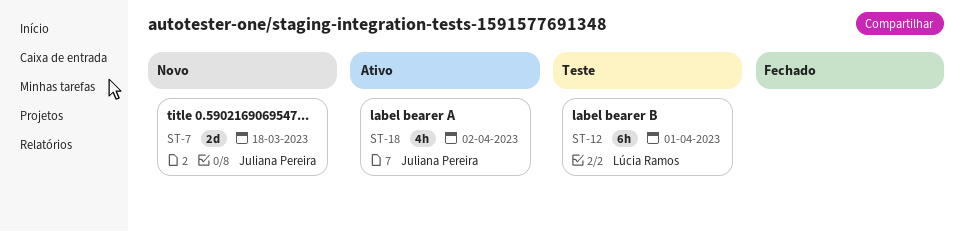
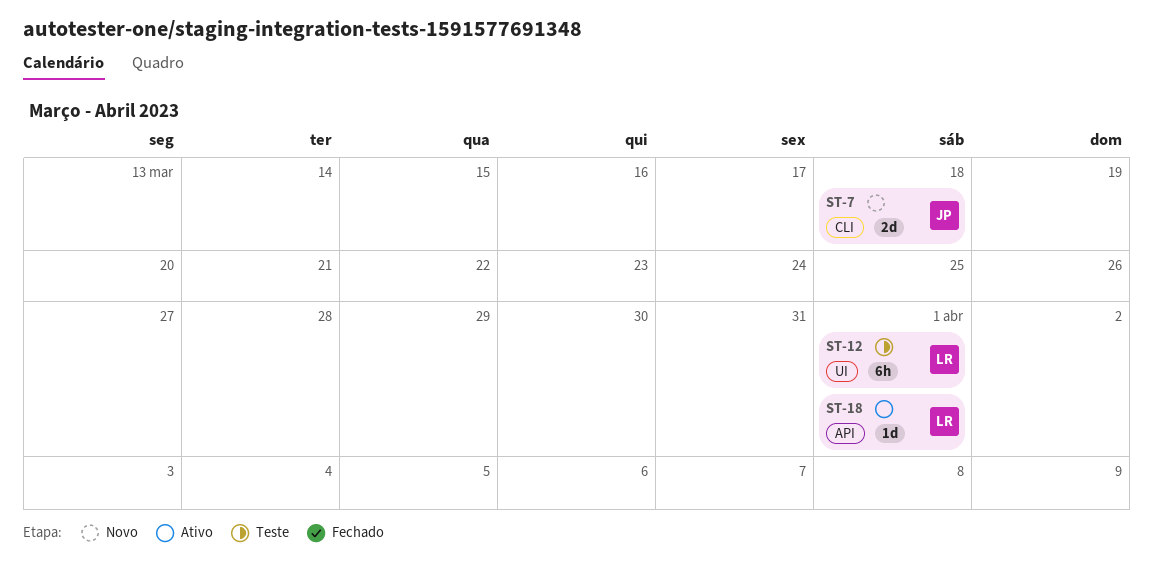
ST-18, owner: Juliana Pereira -> Lúcia Ramos
ST-18, estimate: 4h -> 1d
ST-18, due: Apr 2 -> Apr 1

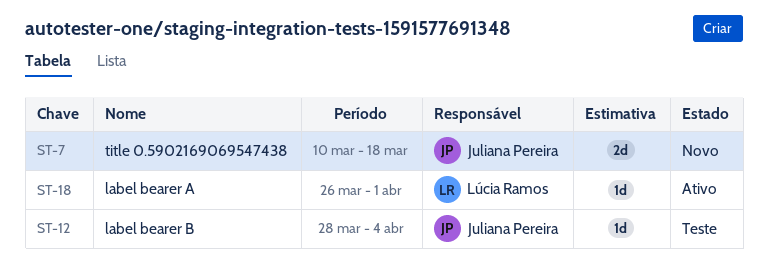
ST-12, owner: Lúcia Ramos -> Juliana Pereira
ST-12, estimate: 6h -> 1d
ST-12, due: Apr 1 -> Apr 4

